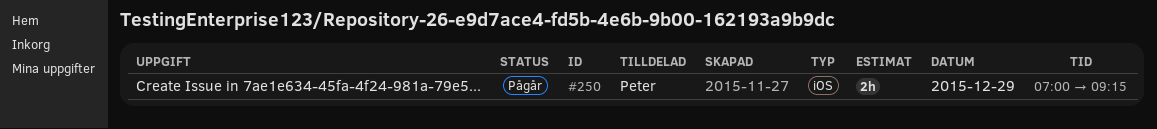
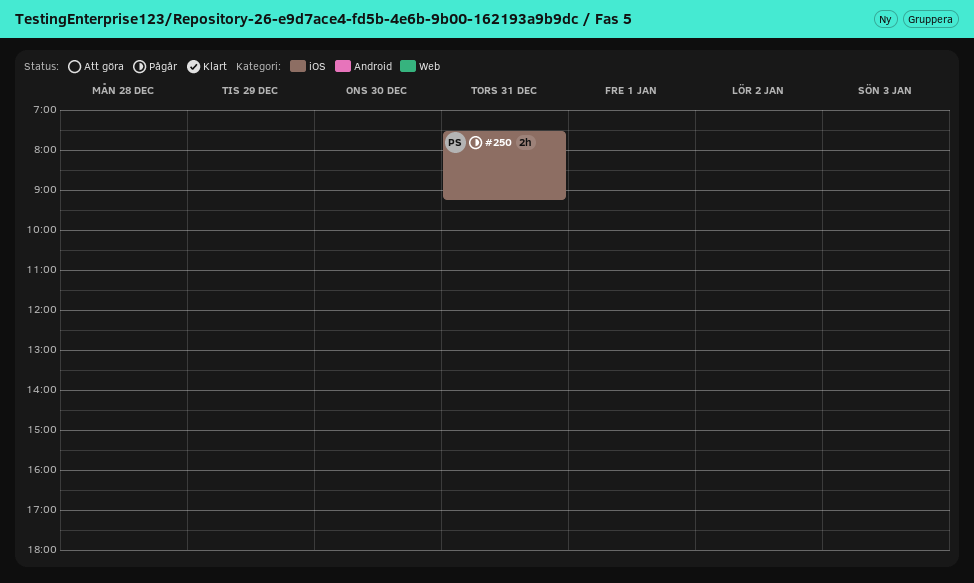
#250, day: Dec 29 -> Dec 31
#250, begins: 07:00 -> 07:30

